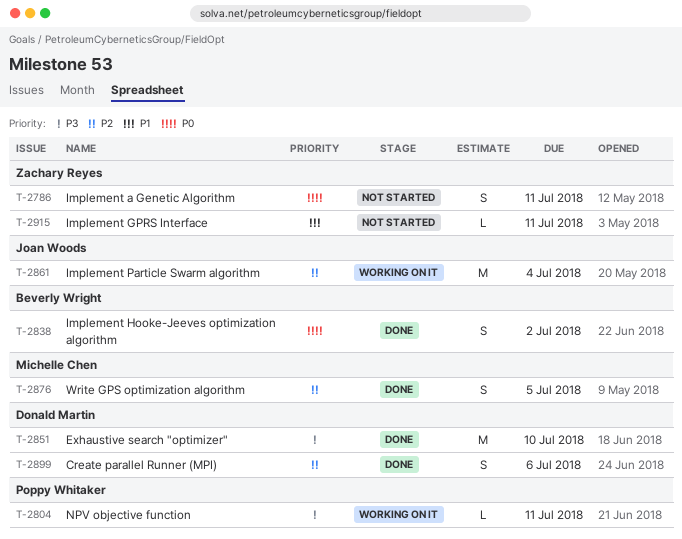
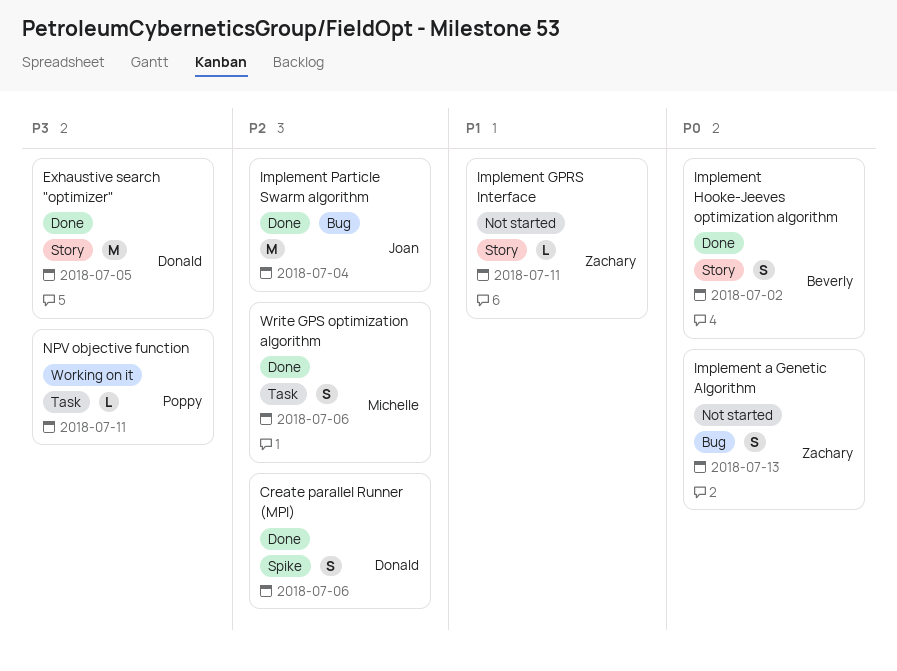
Exhaustive search "optimizer", due: Jul 10 -> Jul 5
Implement a Genetic Algorithm, due: Jul 11 -> Jul 13
Implement Particle Swarm algorithm, status: Working on it -> Done
Write GPS optimization algorithm, due: Jul 5 -> Jul 6

